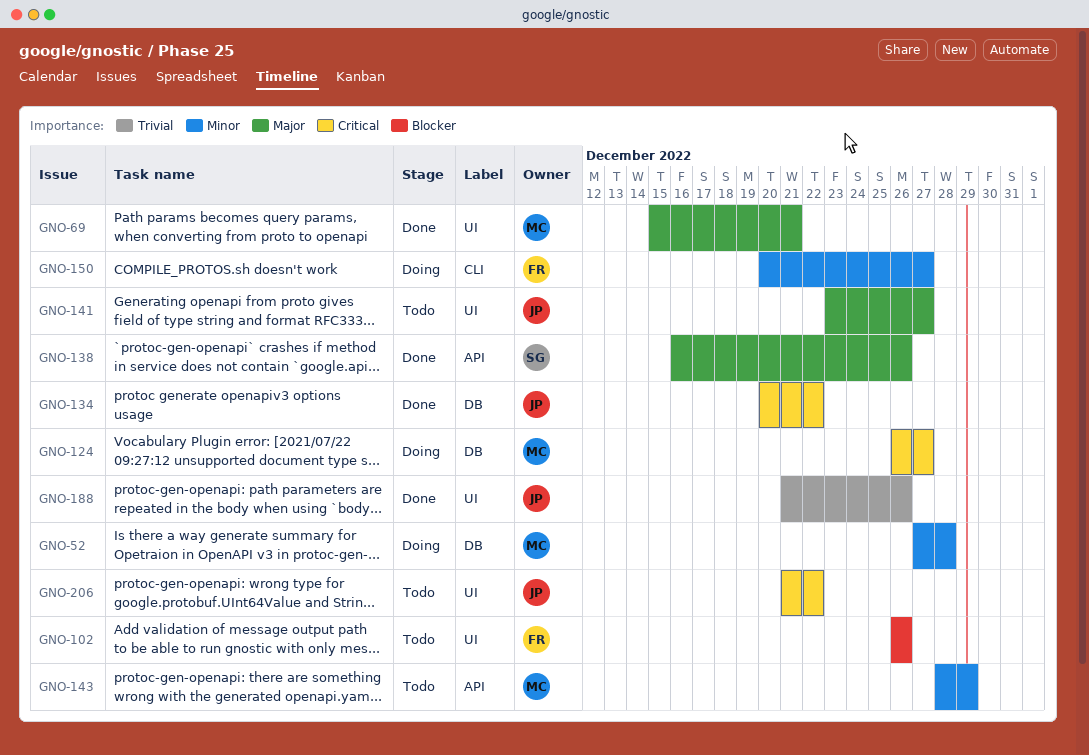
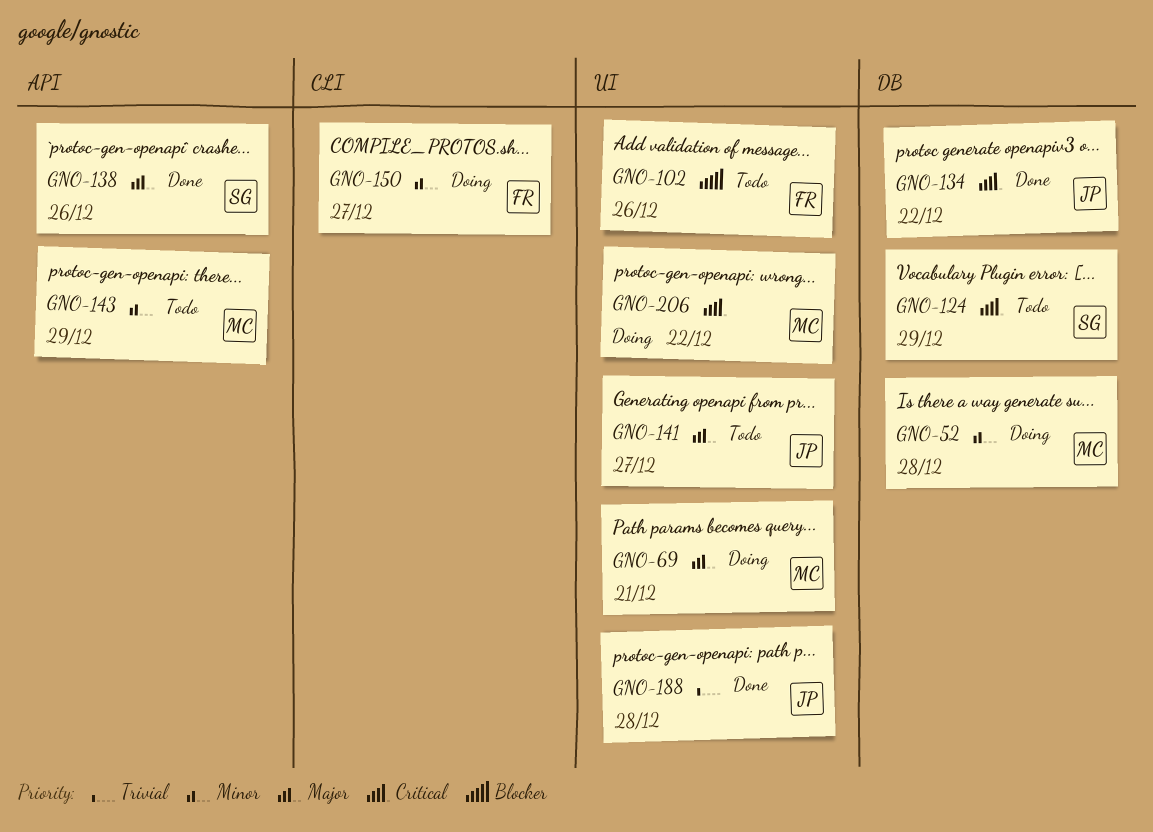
GNO-69, status: Done -> Doing
GNO-124, status: Doing -> Todo
GNO-124, owner: MC -> SG
GNO-124, due: Dec 27 -> Dec 29
GNO-188, due: Dec 26 -> Dec 28
GNO-206, status: Todo -> Doing
GNO-206, owner: JP -> MC

